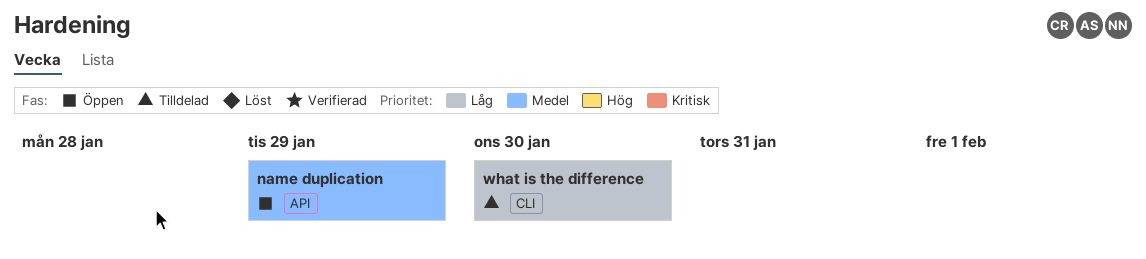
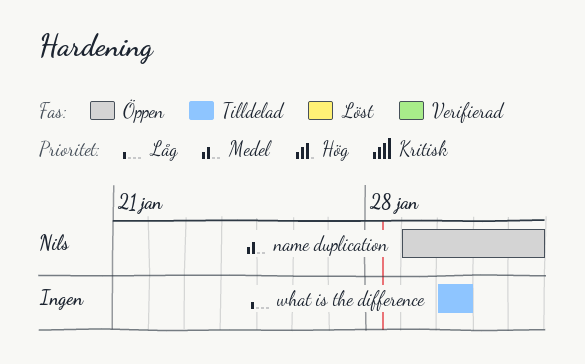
name duplication, due: Jan 29 -> Feb 1

